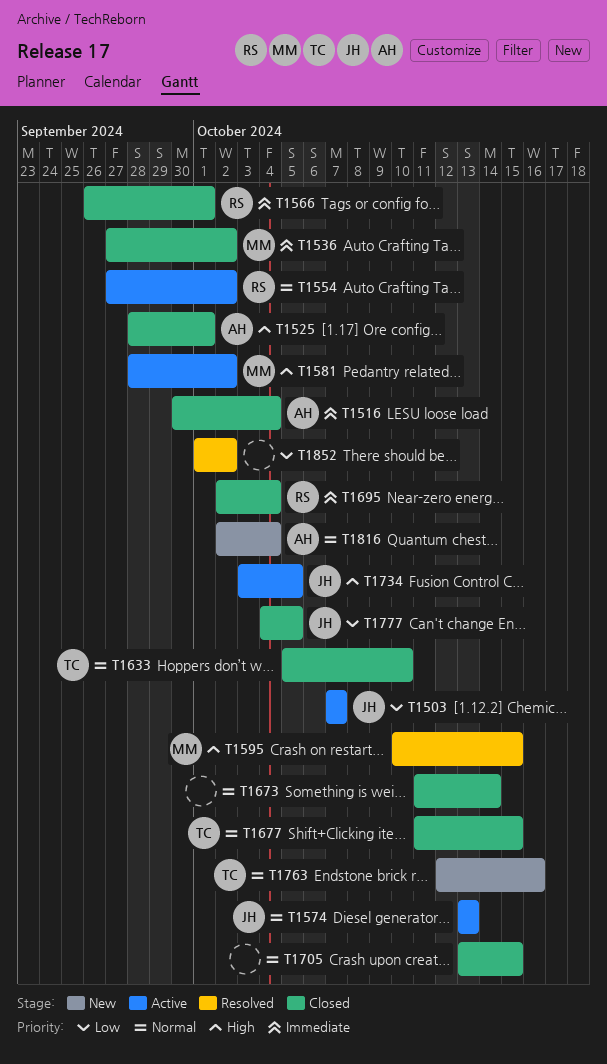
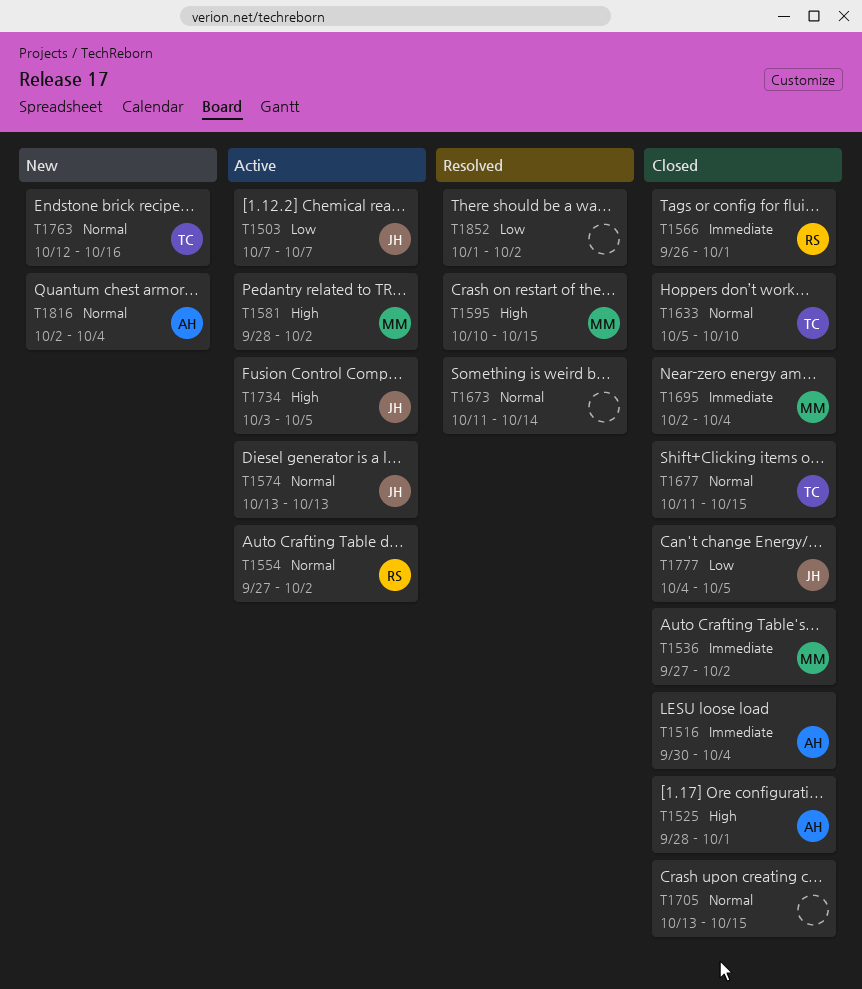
T1673, status: Closed -> Resolved
T1695, owner: RS -> MM

